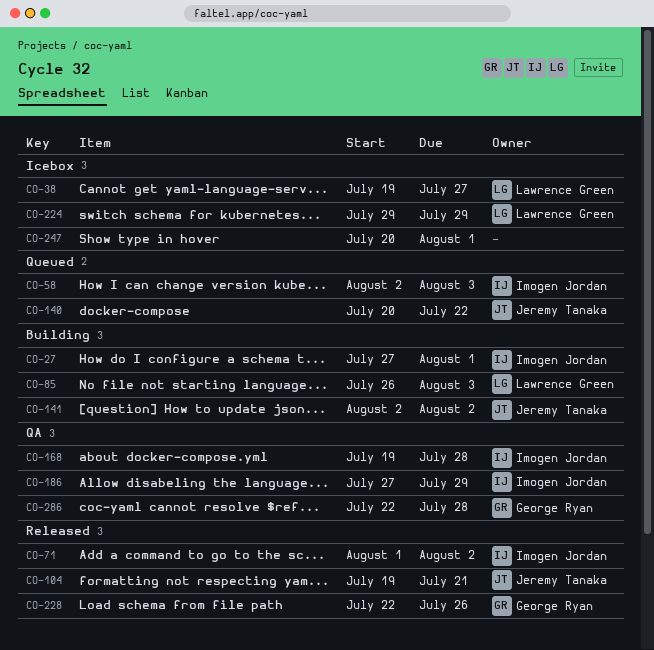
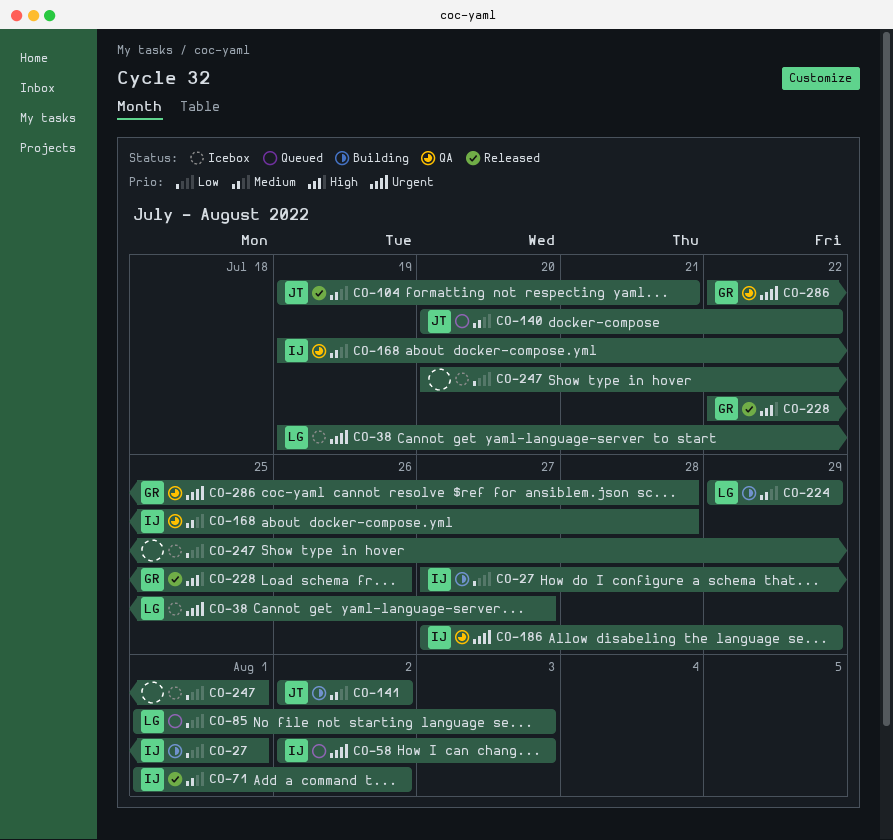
CO-85, status: Building -> Queued
CO-85, start: Jul 26 -> Aug 1
CO-224, status: Icebox -> Building

